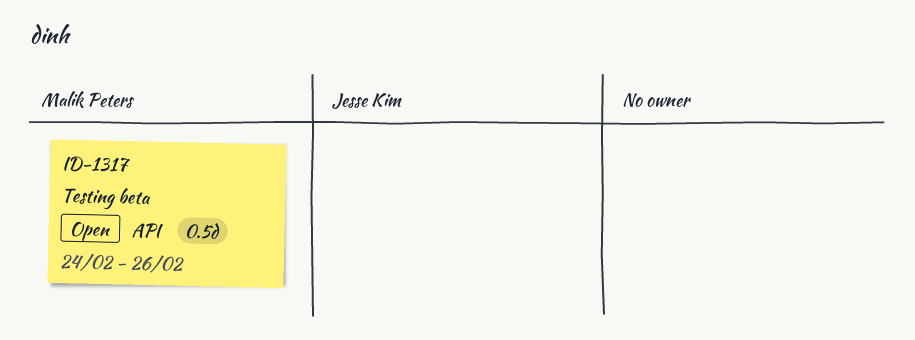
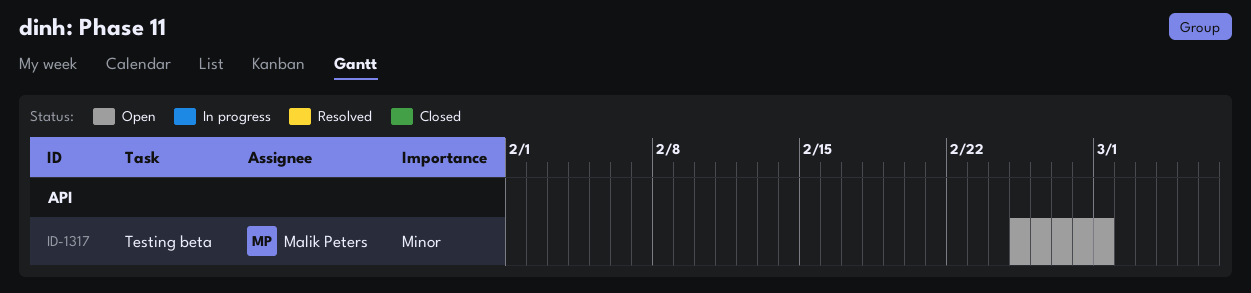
ID-1317, start: Feb 24 -> Feb 25
ID-1317, due: Feb 26 -> Mar 1

